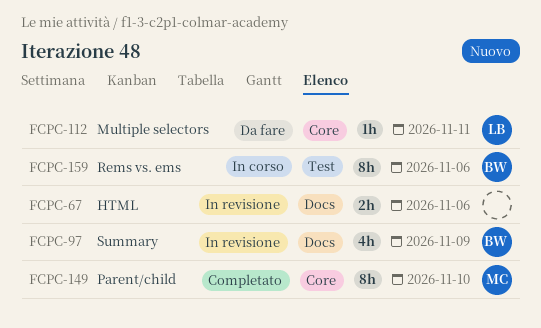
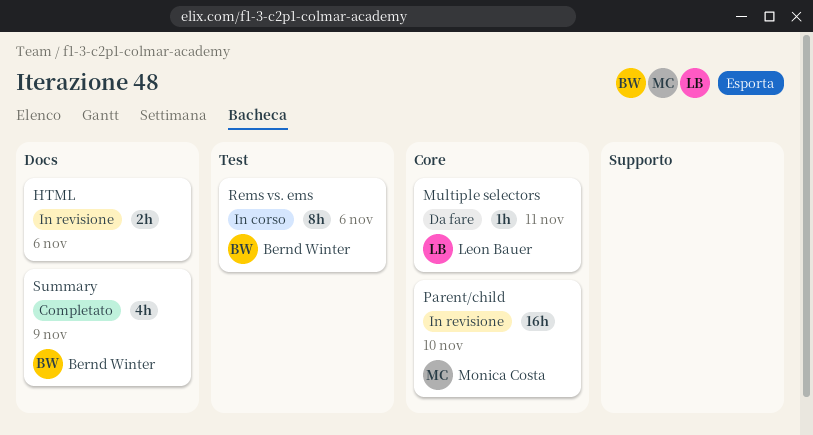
Parent/child, status: Completato -> In revisione
Parent/child, estimate: 8h -> 16h
Summary, status: In revisione -> Completato

